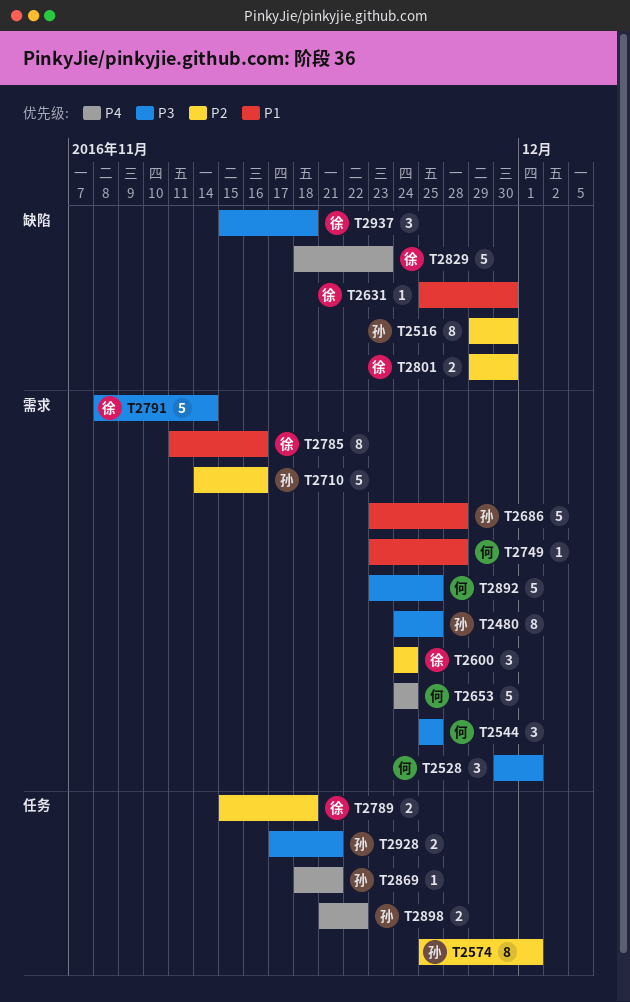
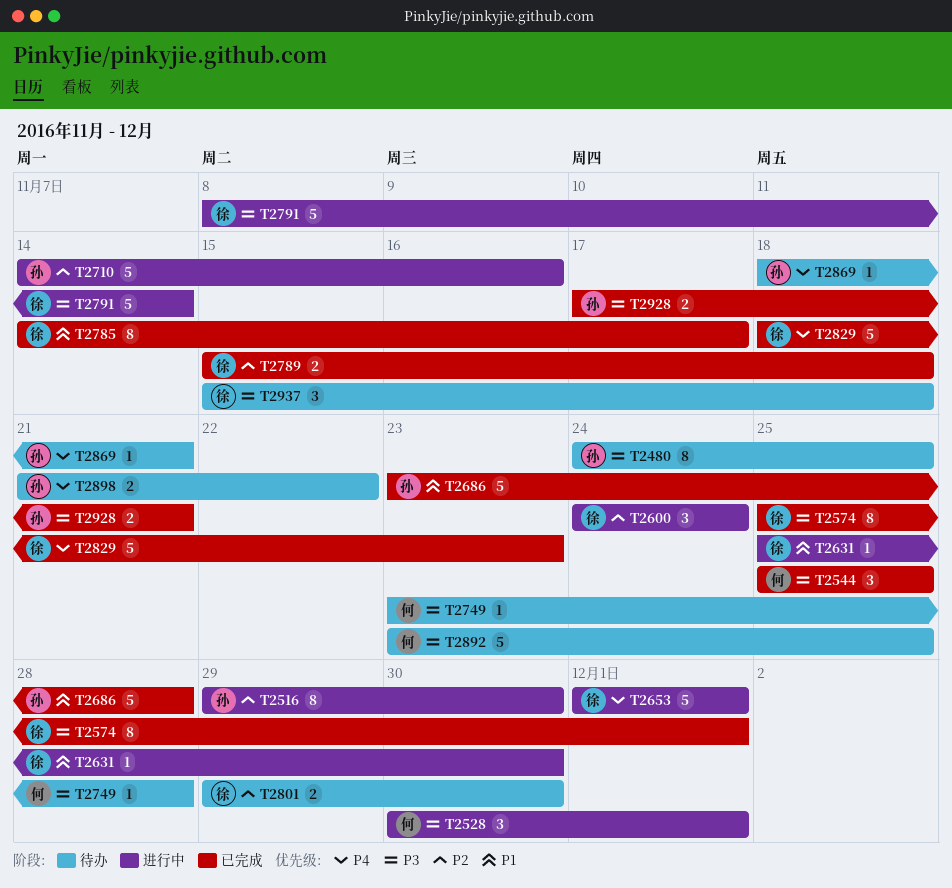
T2574, owner: 孙 -> 徐
T2574, priority: P2 -> P3
T2653, owner: 何 -> 徐
T2653, start: Nov 24 -> Dec 1
T2653, due: Nov 24 -> Dec 1
T2749, priority: P1 -> P3
T2785, start: Nov 11 -> Nov 14
T2785, due: Nov 16 -> Nov 17

